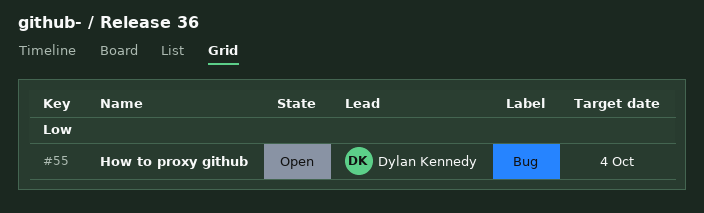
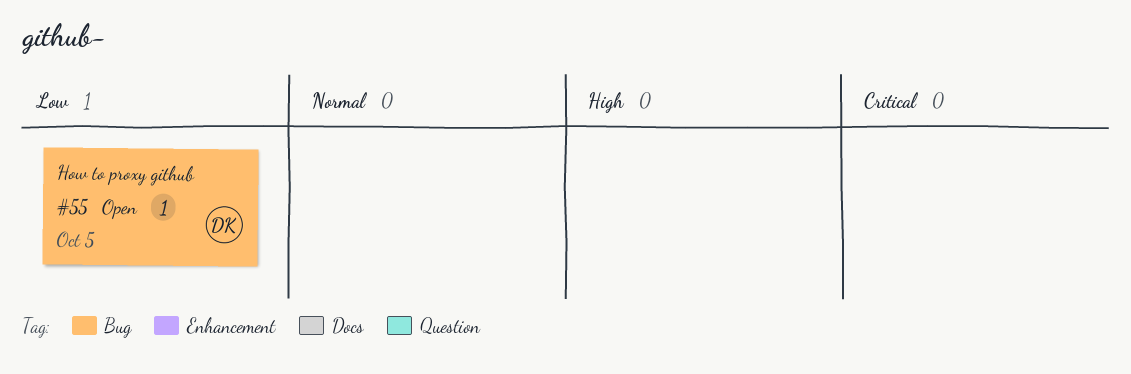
#55, due: Oct 4 -> Oct 5

